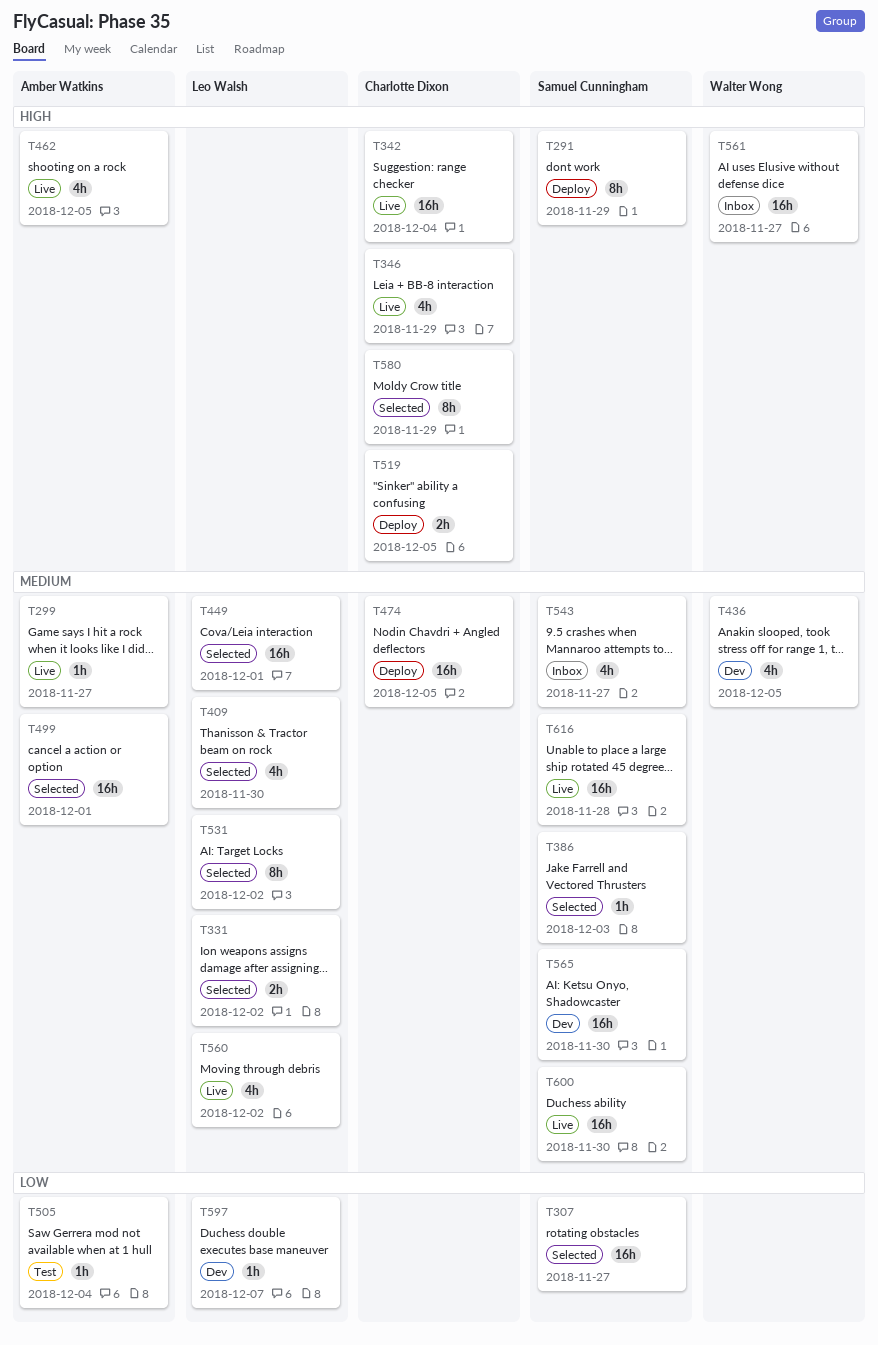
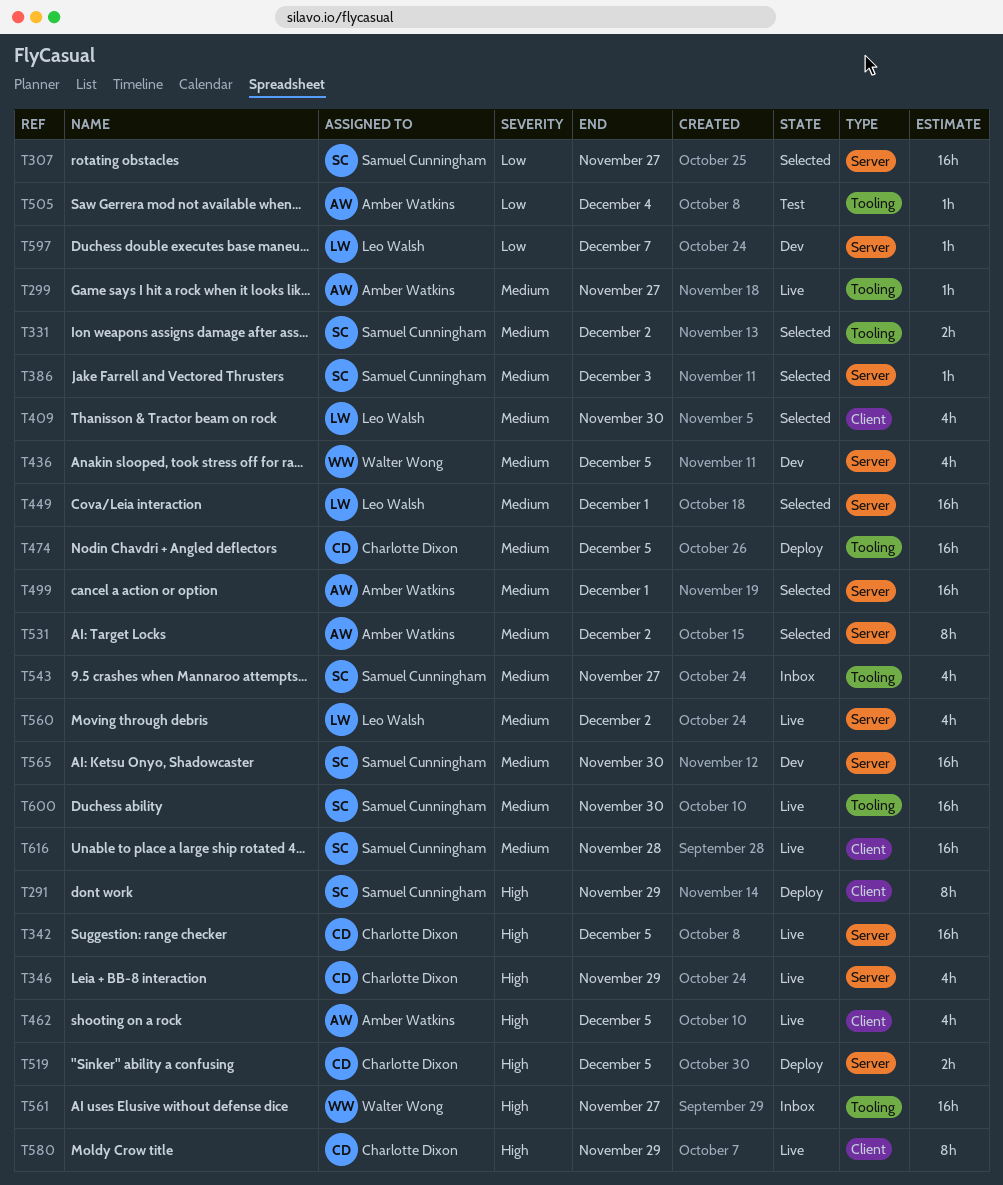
T331, owner: Leo Walsh -> Samuel Cunningham
T342, due: Dec 4 -> Dec 5
T531, owner: Leo Walsh -> Amber Watkins
T580, status: Selected -> Live

